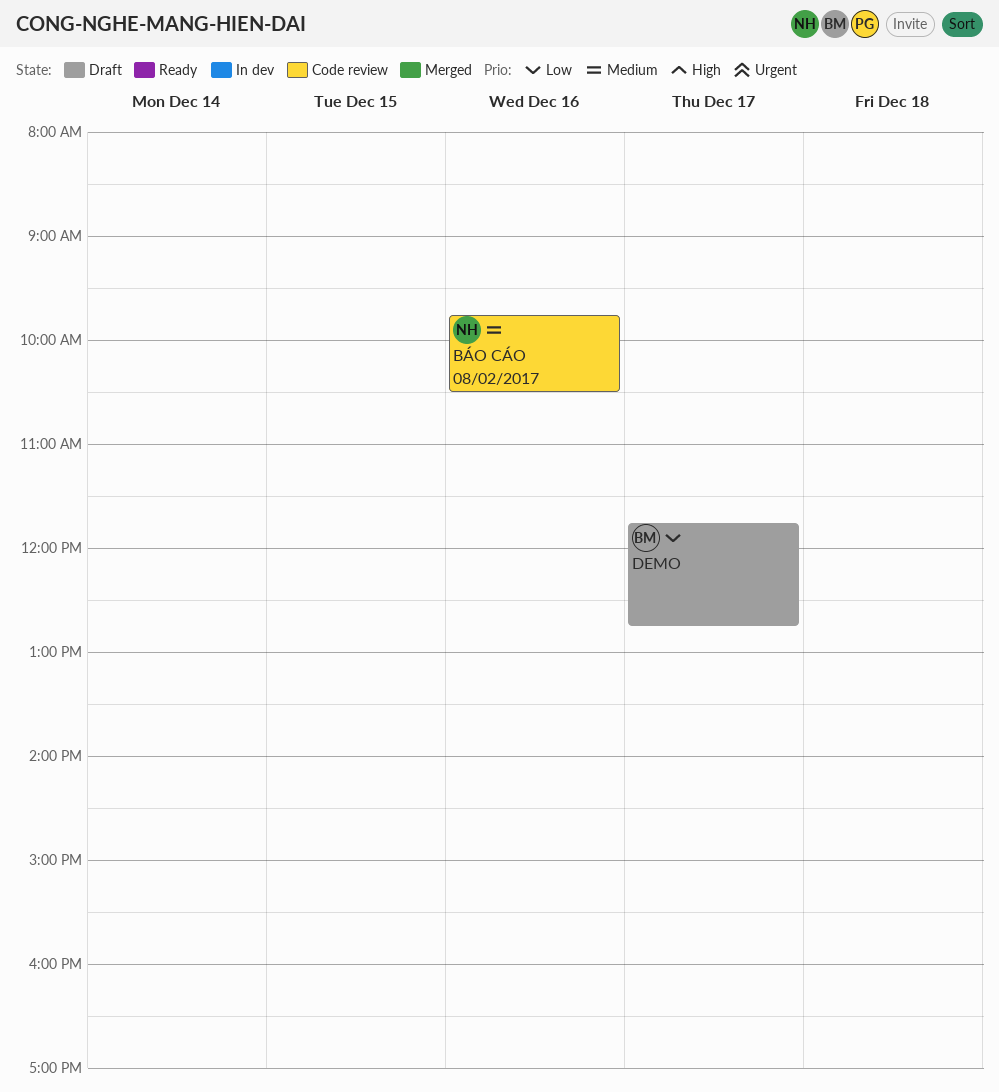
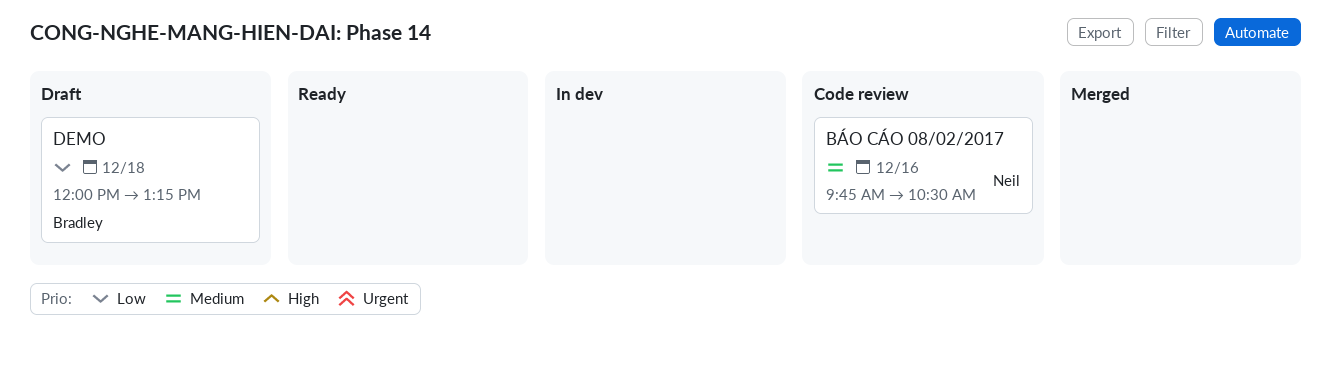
DEMO, day: Dec 17 -> Dec 18
DEMO, begins: 11:45 -> 12:00
DEMO, ends: 12:45 -> 13:15

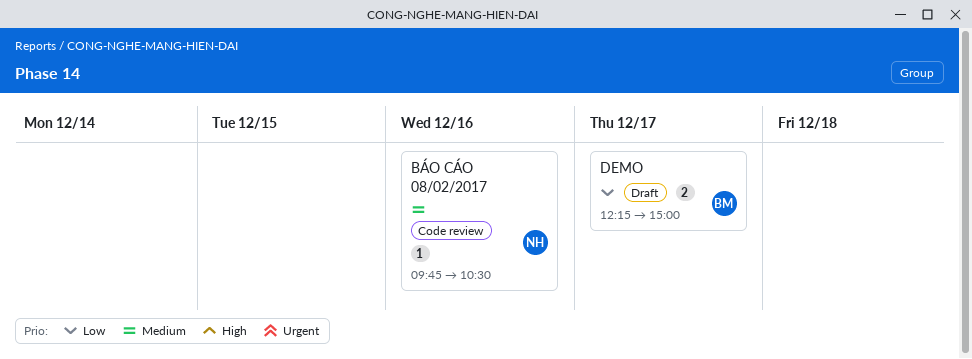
DEMO, day: Dec 18 -> Dec 17
DEMO, begins: 12:00 -> 12:15
DEMO, ends: 13:15 -> 15:00

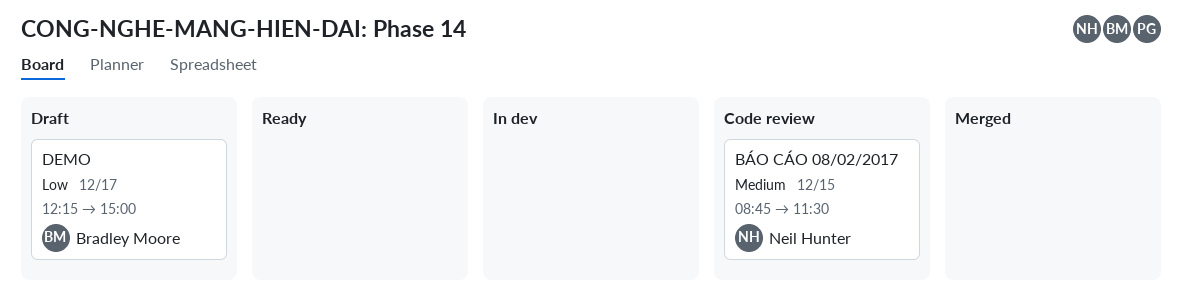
BÁO CÁO 08/02/2017, day: Dec 16 -> Dec 15
BÁO CÁO 08/02/2017, begins: 09:45 -> 08:45
BÁO CÁO 08/02/2017, ends: 10:30 -> 11:30

